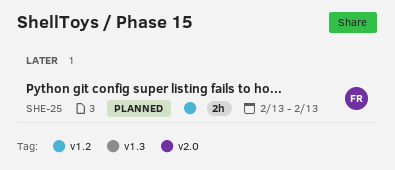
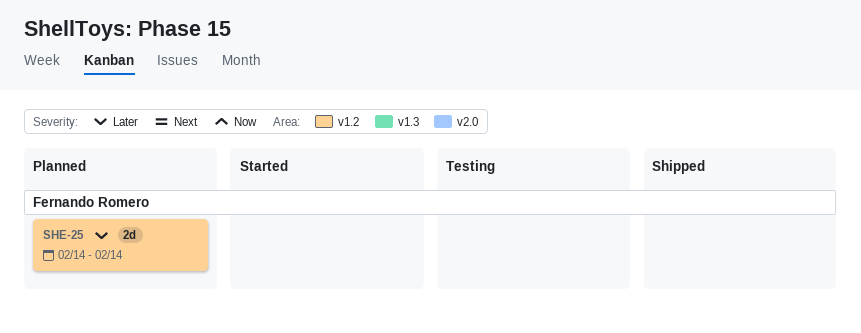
SHE-25, estimate: 2h -> 2d
SHE-25, start: Feb 13 -> Feb 14
SHE-25, due: Feb 13 -> Feb 14

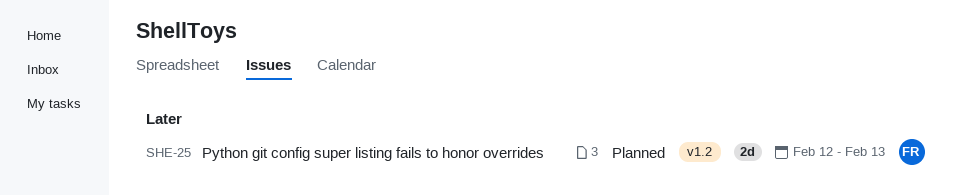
SHE-25, start: Feb 14 -> Feb 12
SHE-25, due: Feb 14 -> Feb 13

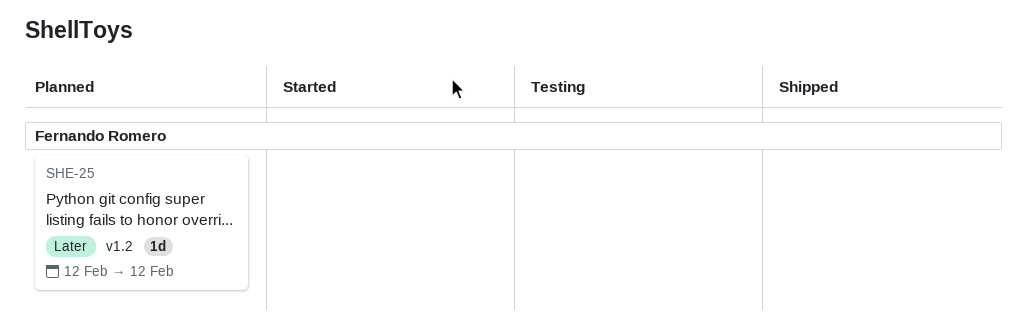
SHE-25, estimate: 2d -> 1d
SHE-25, due: Feb 13 -> Feb 12

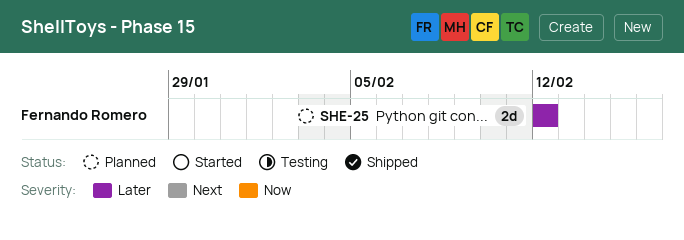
SHE-25, estimate: 1d -> 2d

